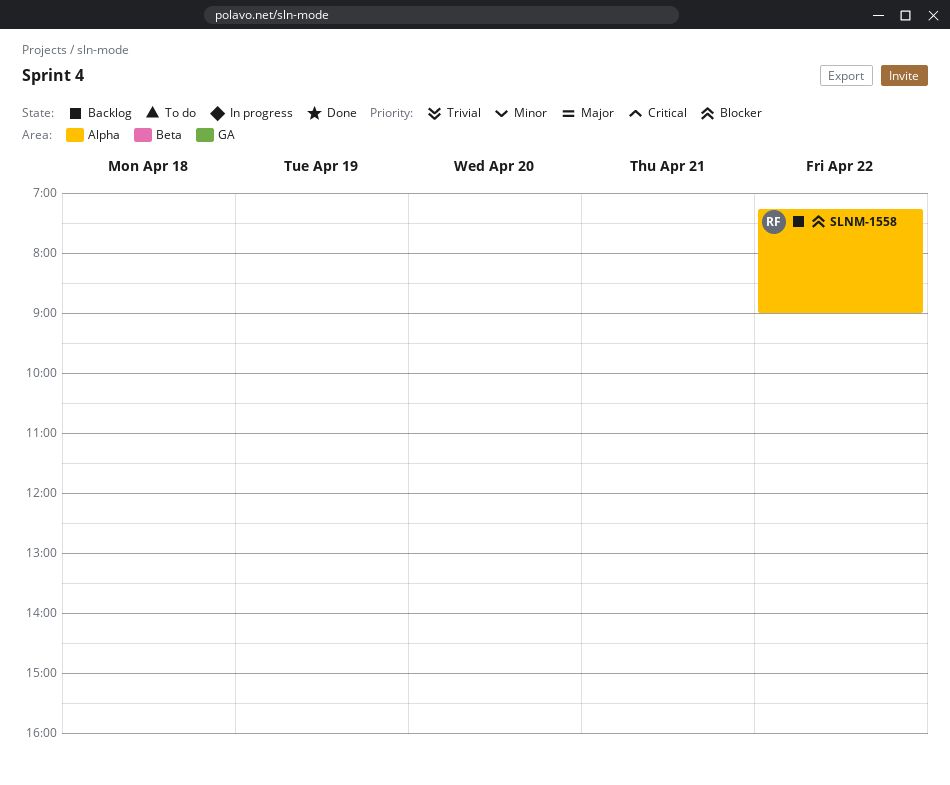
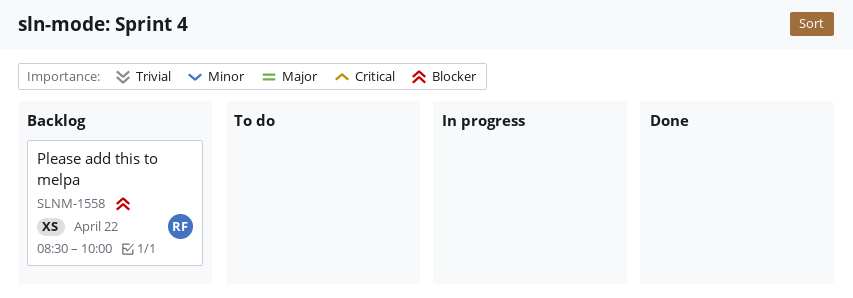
SLNM-1558, begins: 07:15 -> 08:30
SLNM-1558, ends: 09:00 -> 10:00

